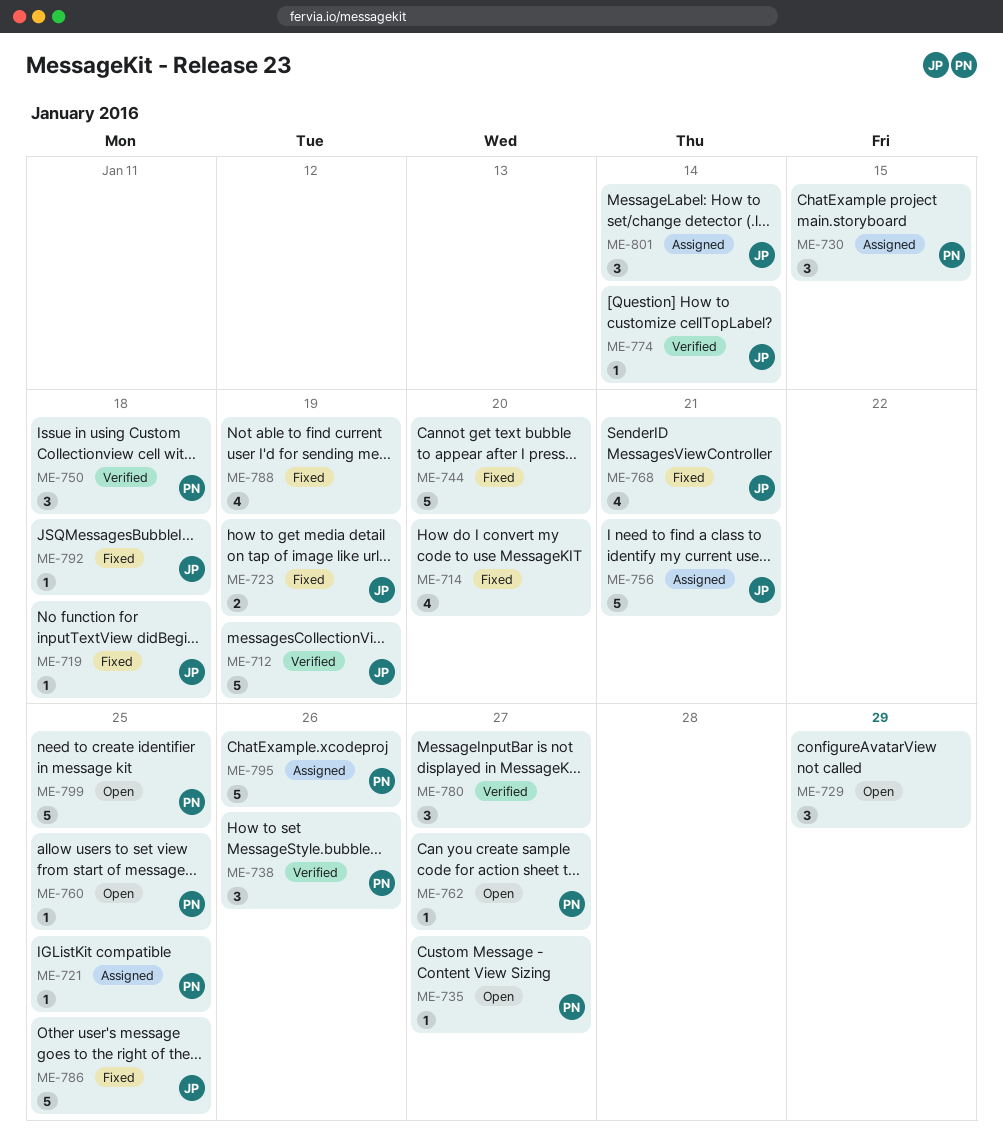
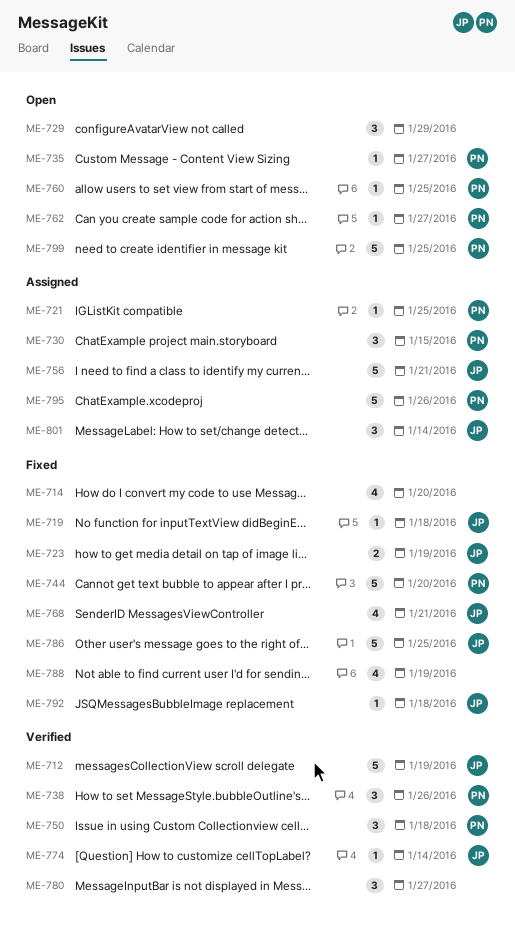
ME-744, owner: none -> PN

